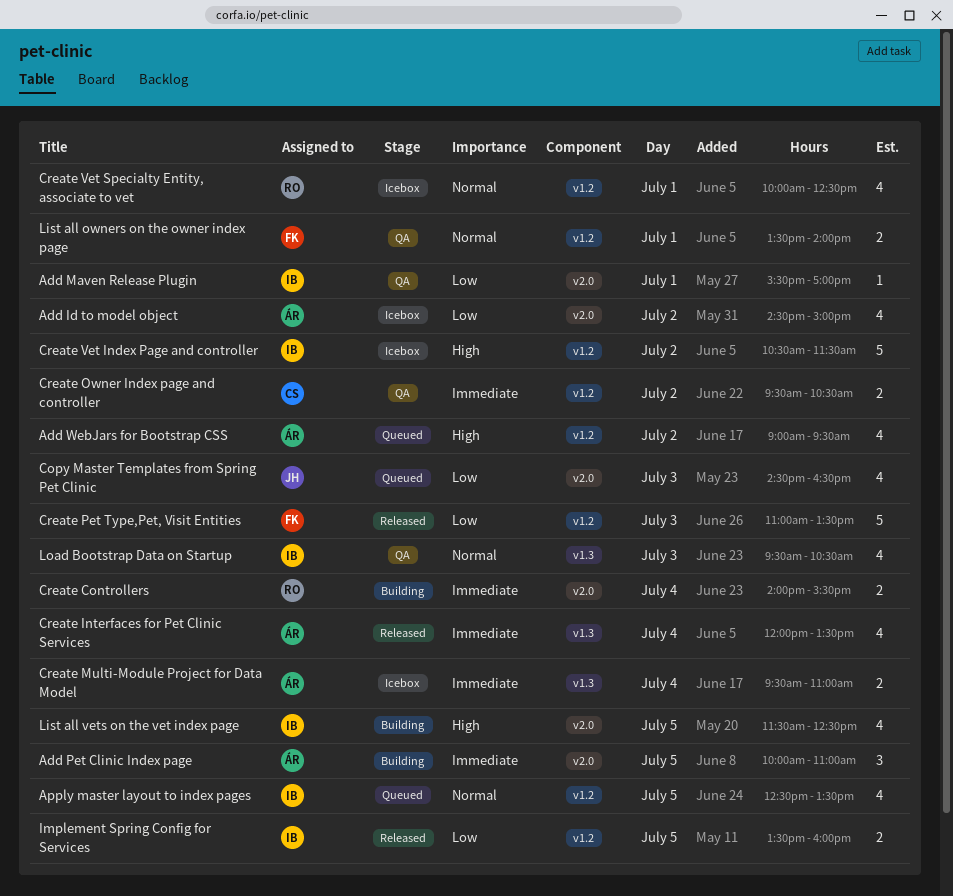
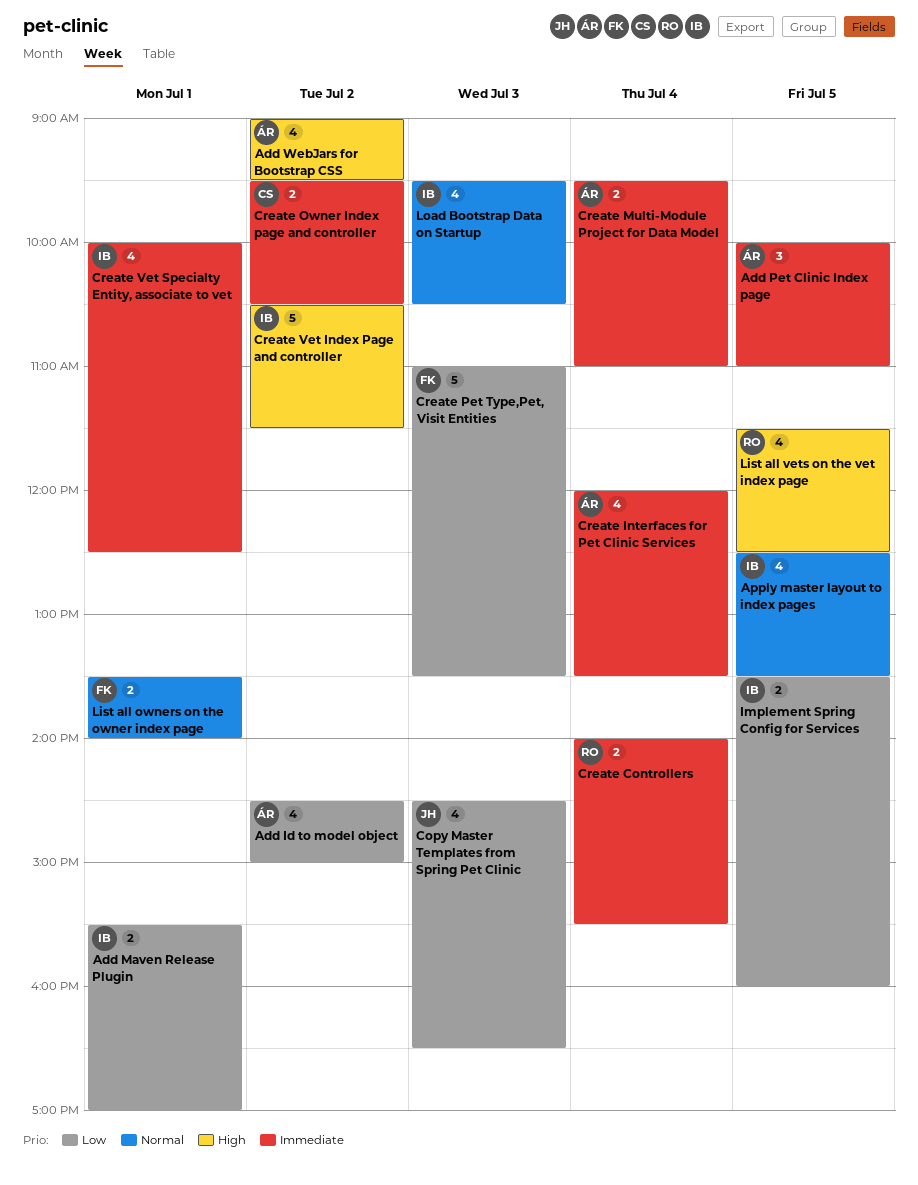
Add Maven Release Plugin, estimate: 1 -> 2
Create Vet Specialty Entity, associate to vet, owner: RO -> IB
Create Vet Specialty Entity, associate to vet, priority: Normal -> Immediate
List all vets on the vet index page, owner: IB -> RO

